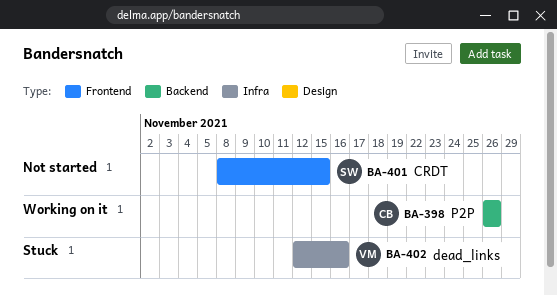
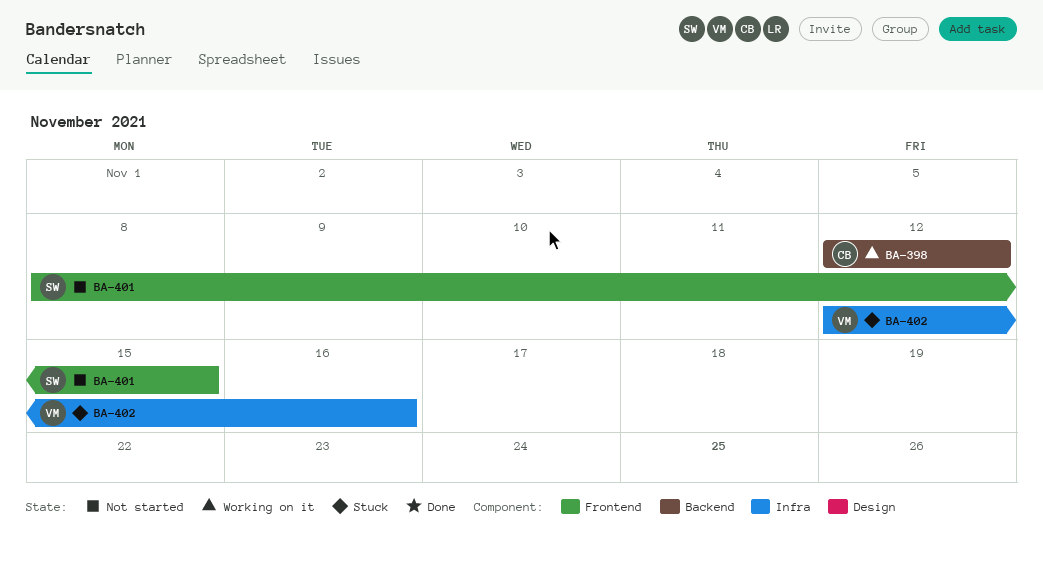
BA-398, start: Nov 26 -> Nov 12
BA-398, due: Nov 26 -> Nov 12

